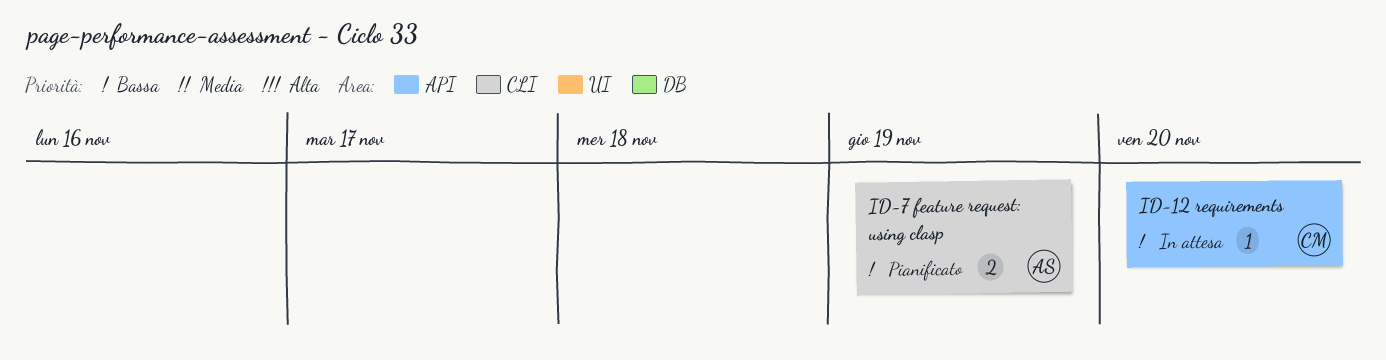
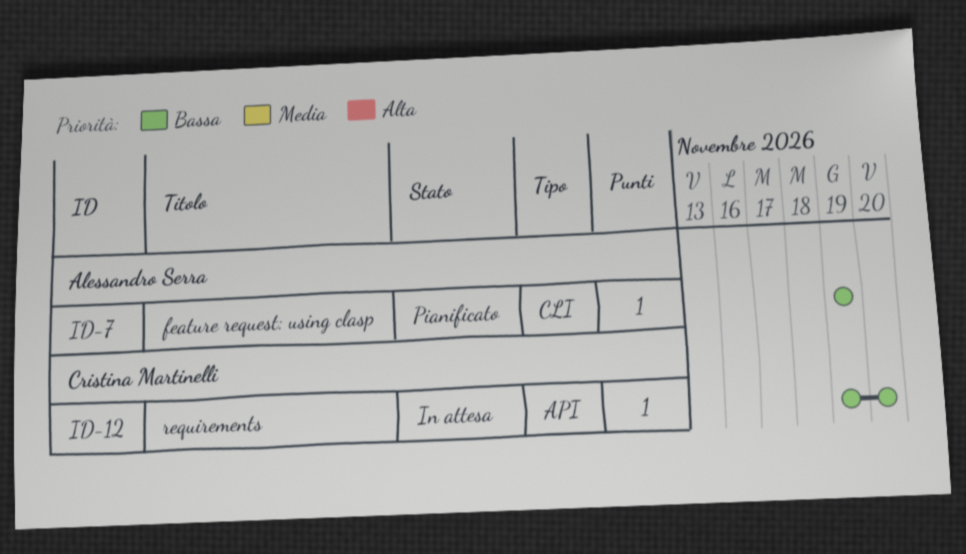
ID-7, estimate: 2 -> 1

